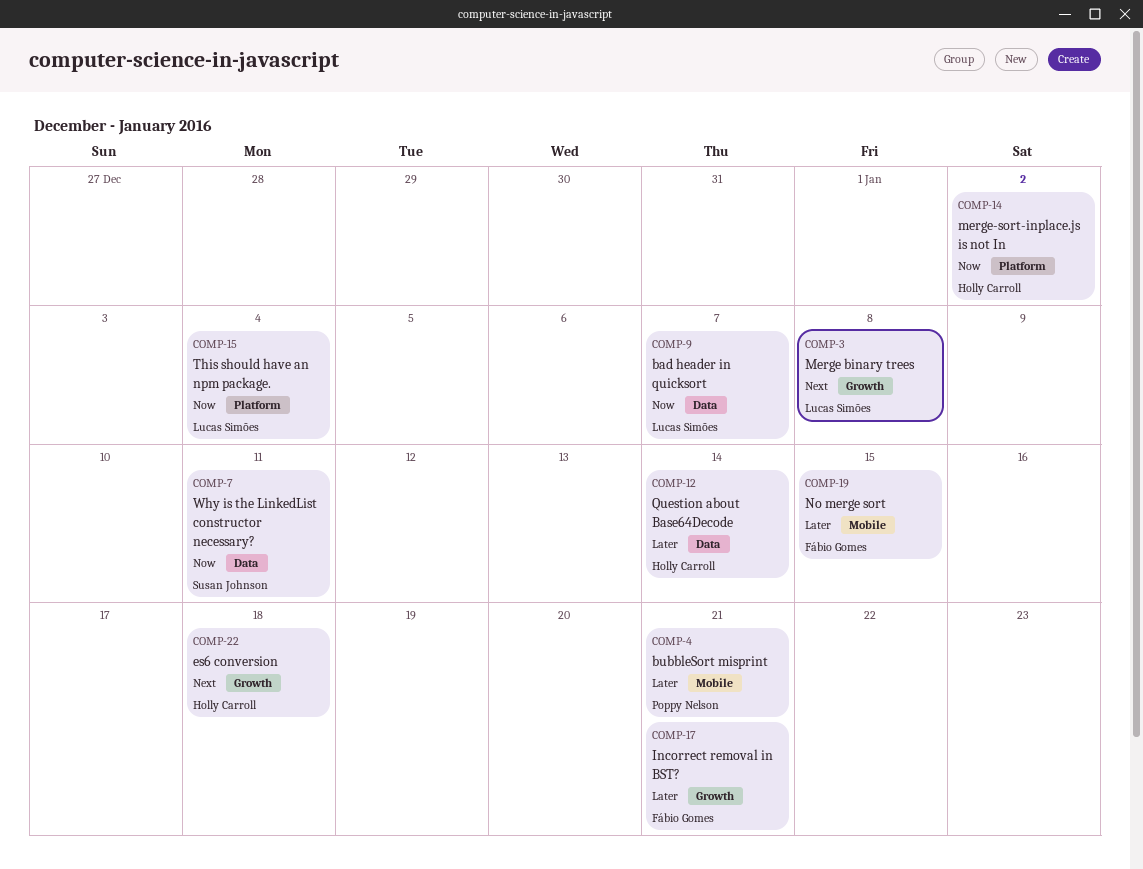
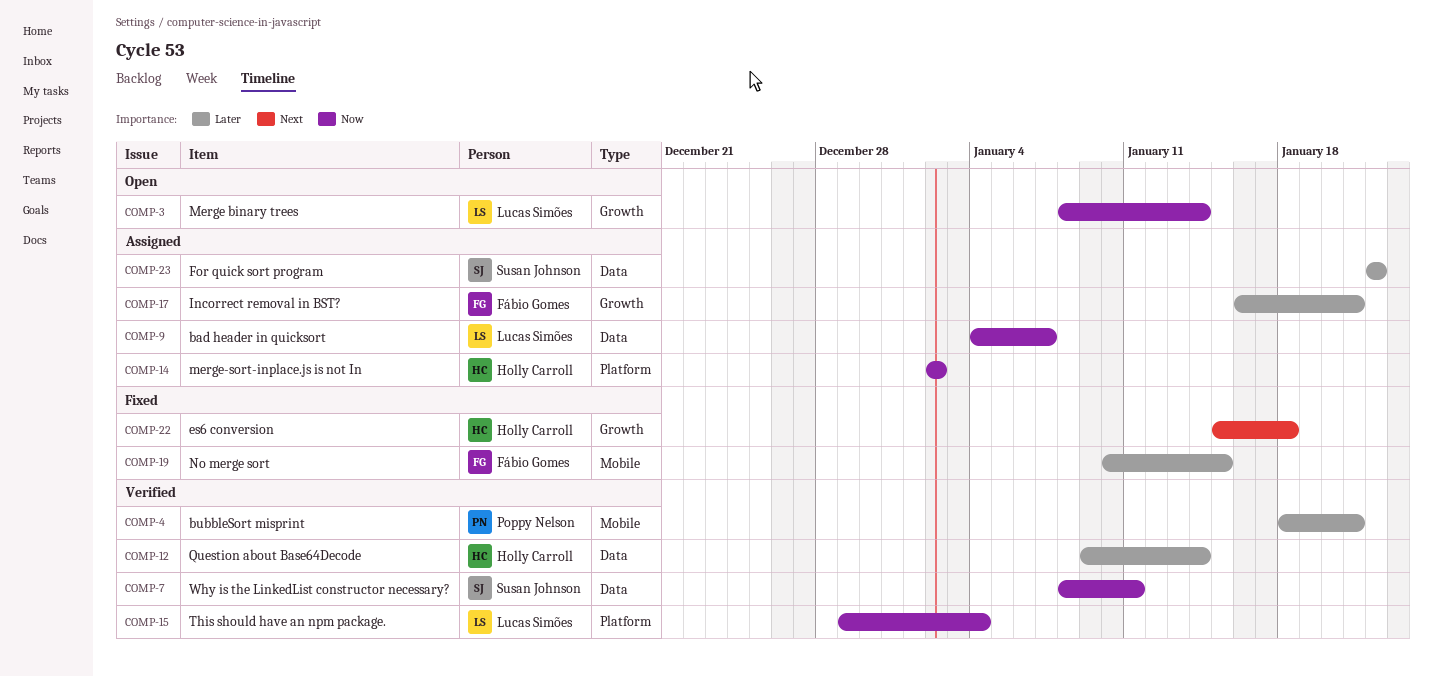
COMP-3, priority: Next -> Now
COMP-3, due: Jan 8 -> Jan 14
COMP-23: none -> present

